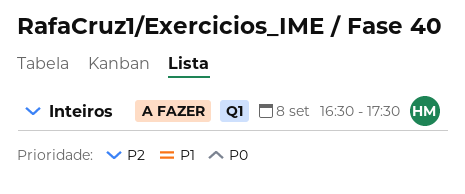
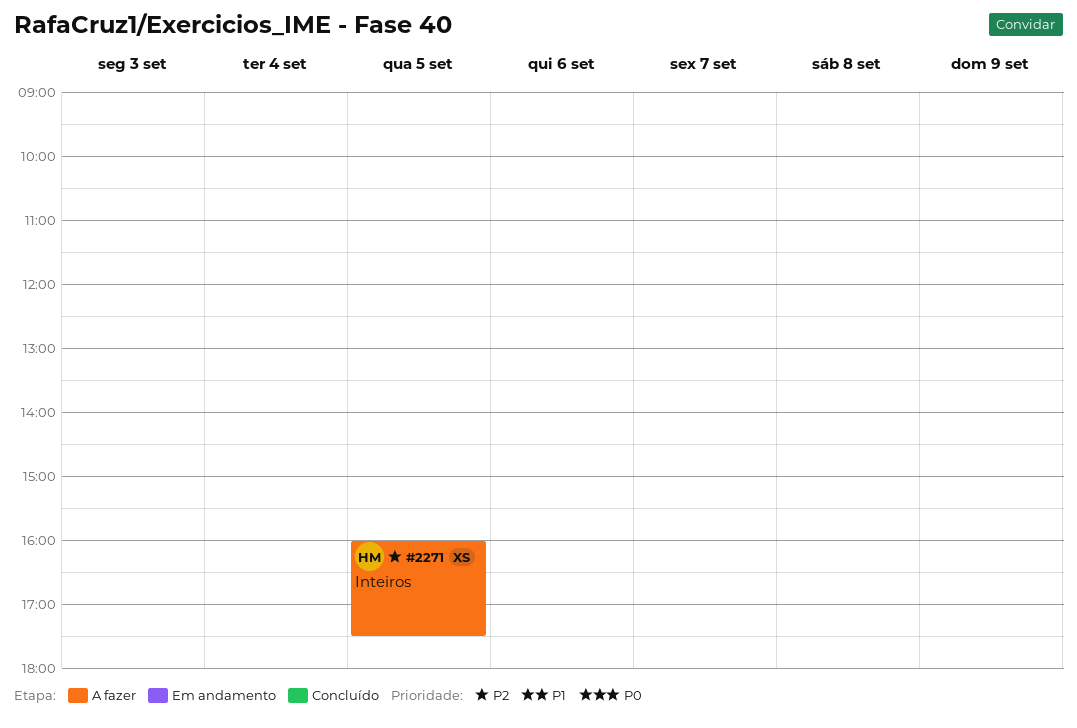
Inteiros, day: Sep 8 -> Sep 5
Inteiros, begins: 16:30 -> 16:00

